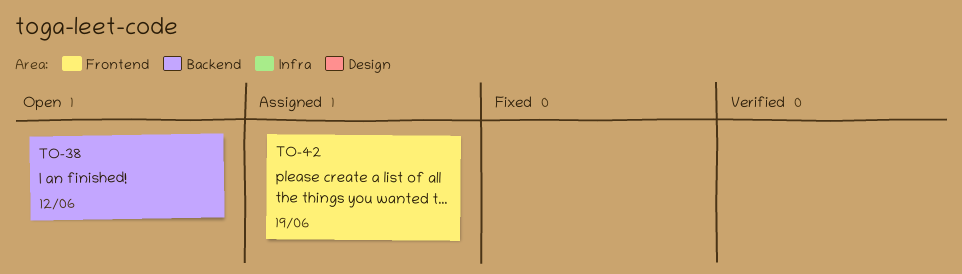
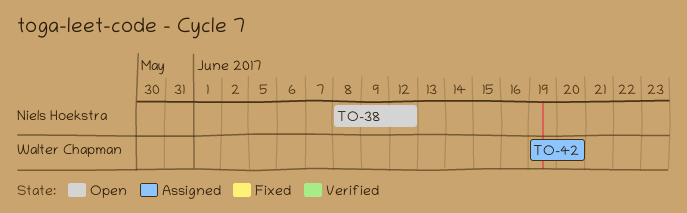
TO-42, due: Jun 19 -> Jun 20

